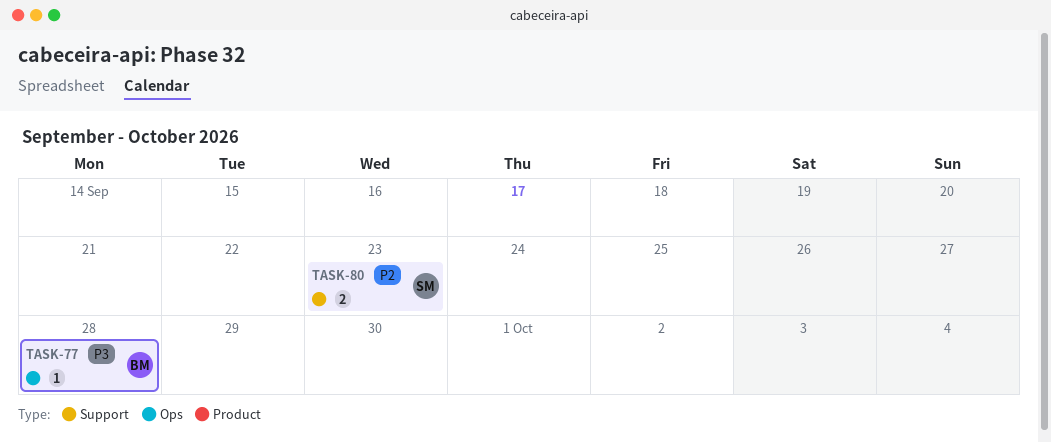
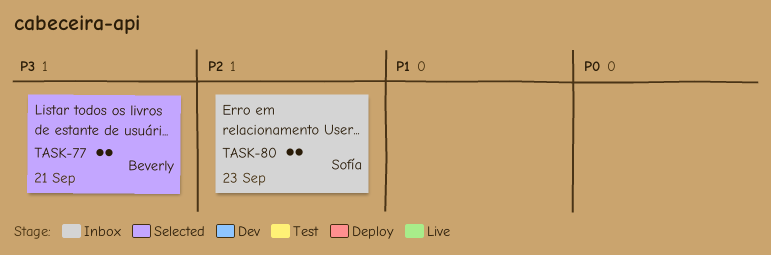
TASK-77, estimate: 1 -> 2
TASK-77, due: Sep 28 -> Sep 21

